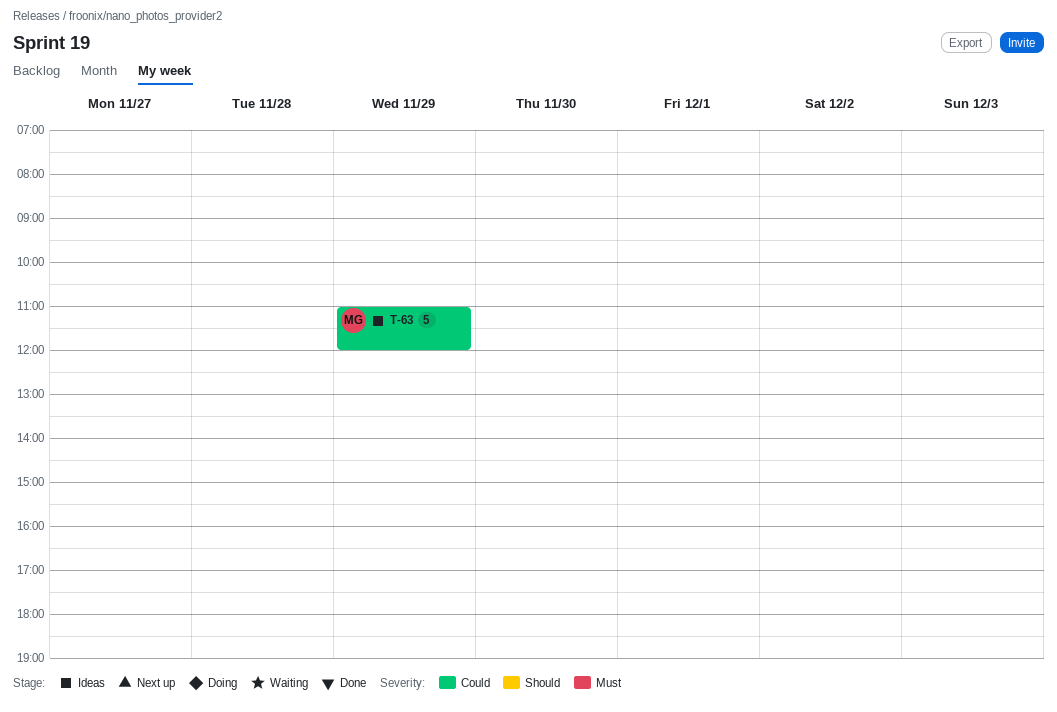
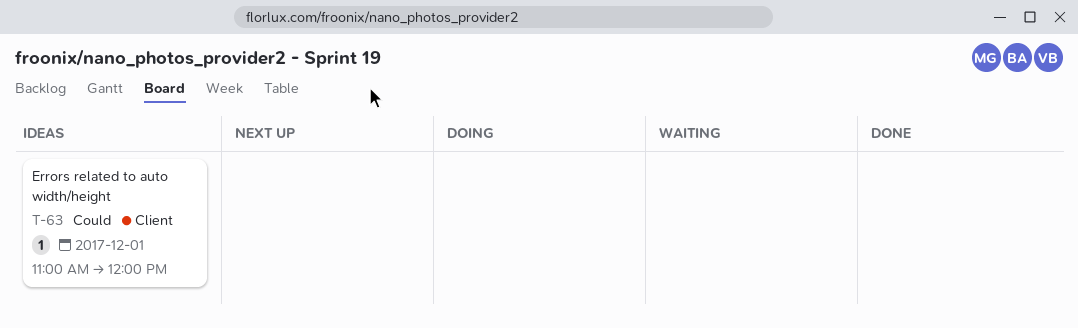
T-63, estimate: 5 -> 1
T-63, day: Nov 29 -> Dec 1

